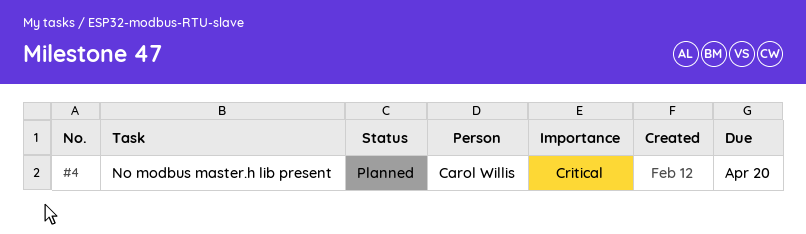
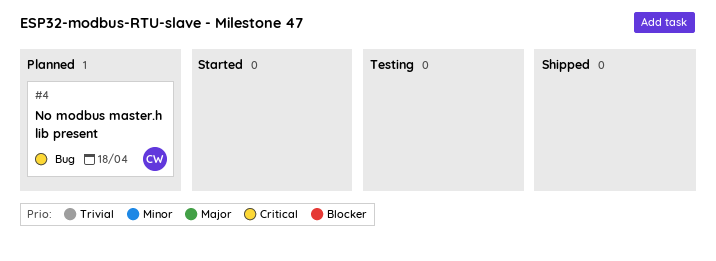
#4, due: Apr 20 -> Apr 18

